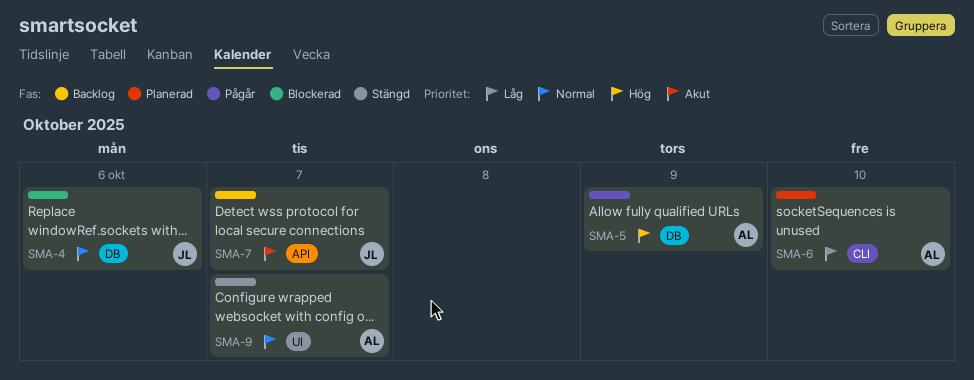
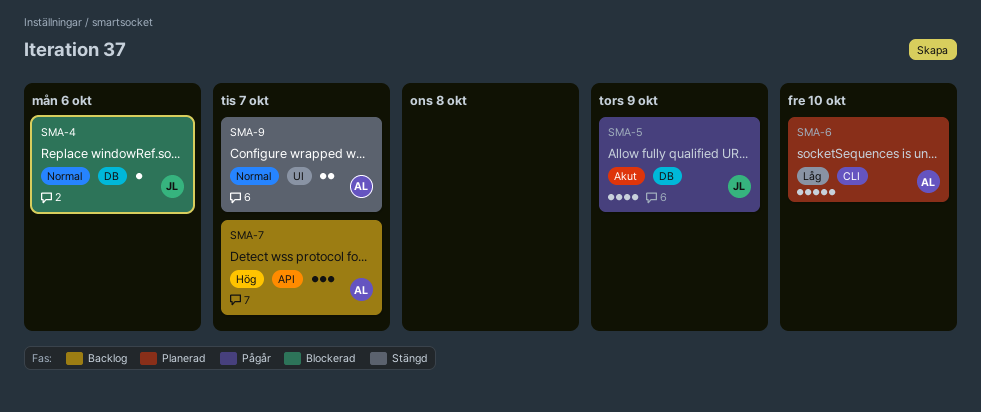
SMA-5, owner: AL -> JL
SMA-5, priority: Hög -> Akut
SMA-7, owner: JL -> AL
SMA-7, priority: Akut -> Hög

